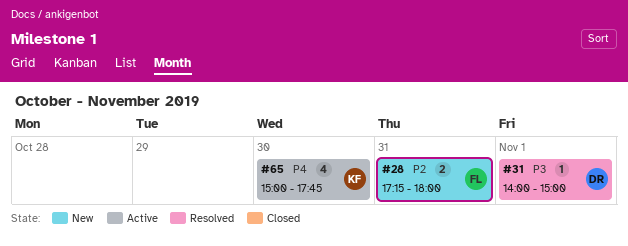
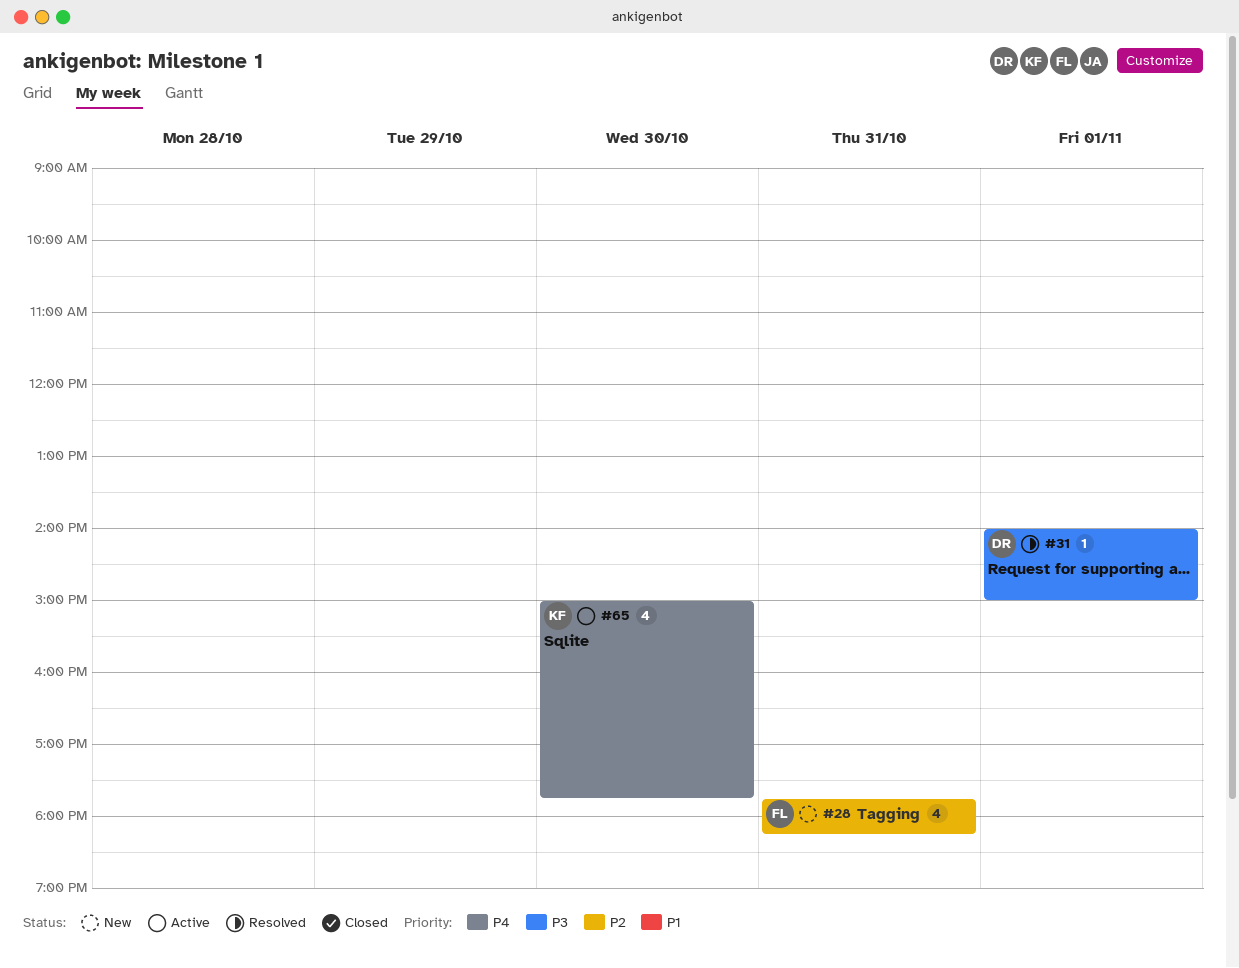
#28, estimate: 2 -> 4
#28, begins: 17:15 -> 17:45
#28, ends: 18:00 -> 18:15

